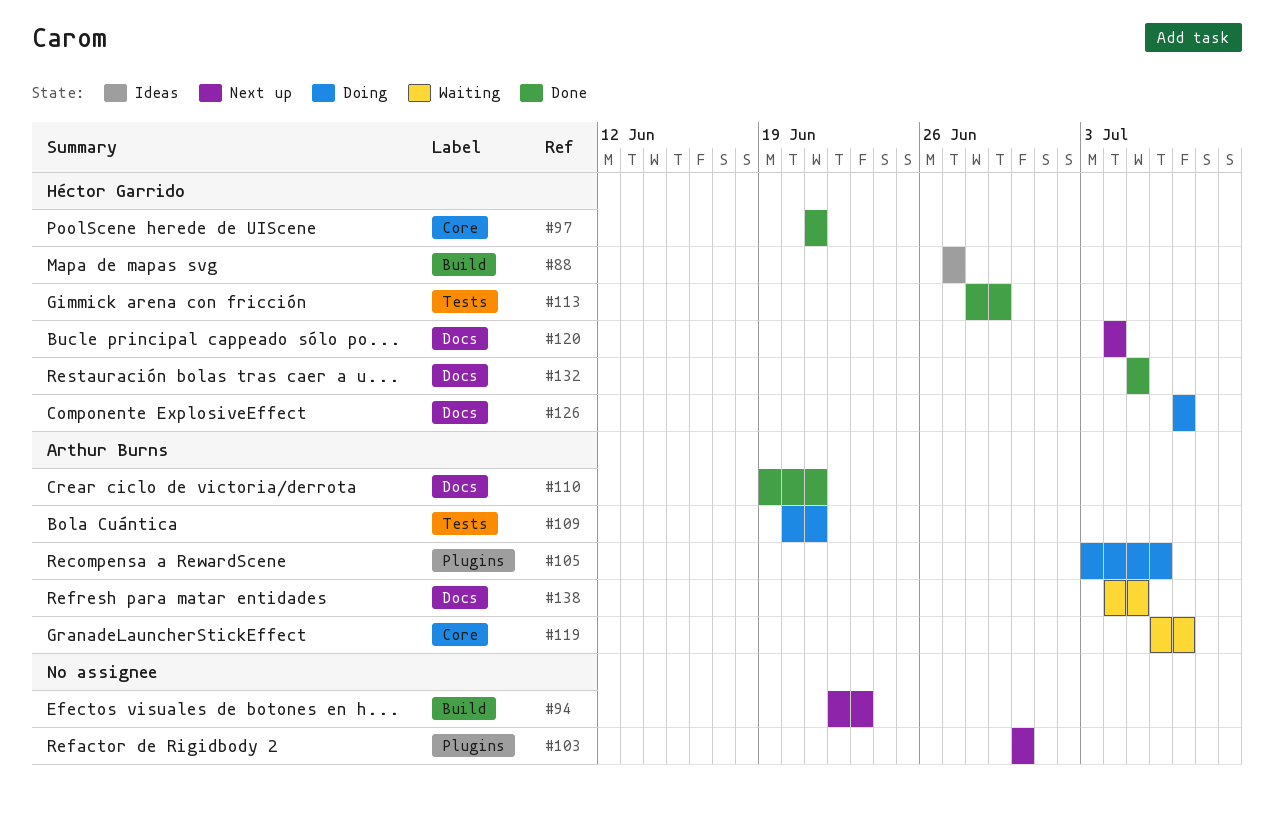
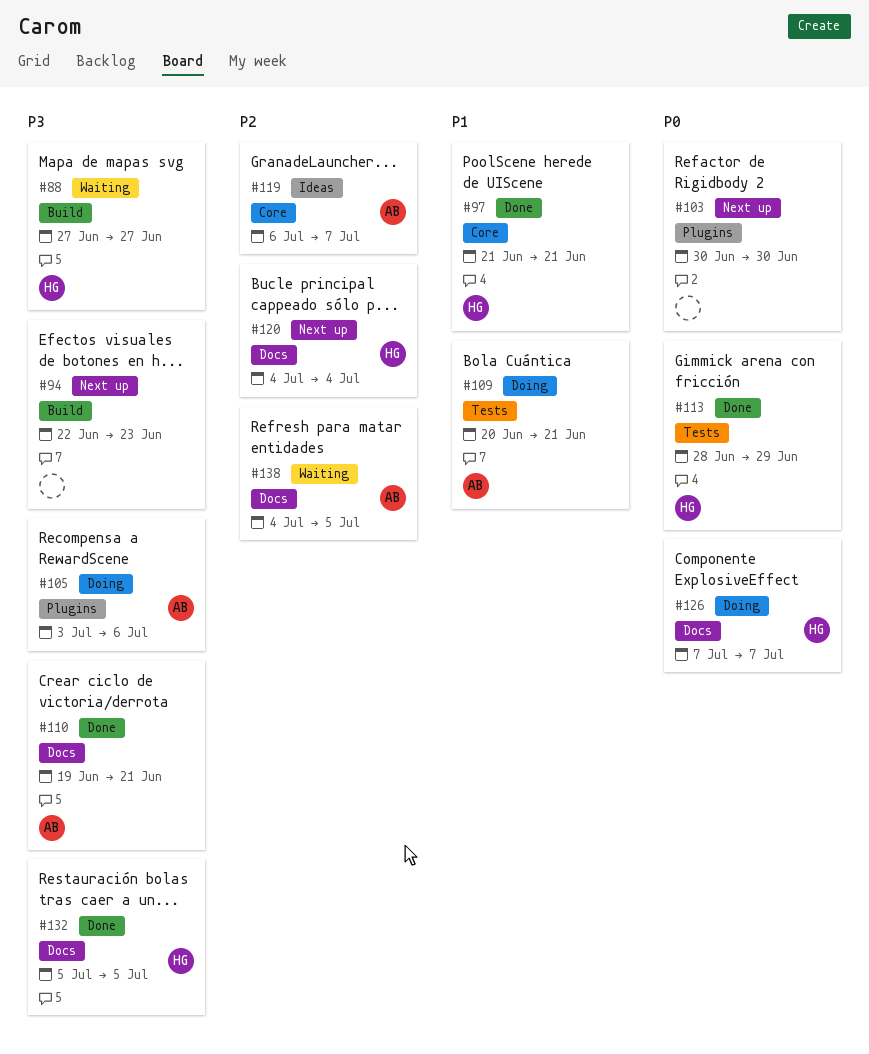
#88, status: Ideas -> Waiting
#119, status: Waiting -> Ideas

